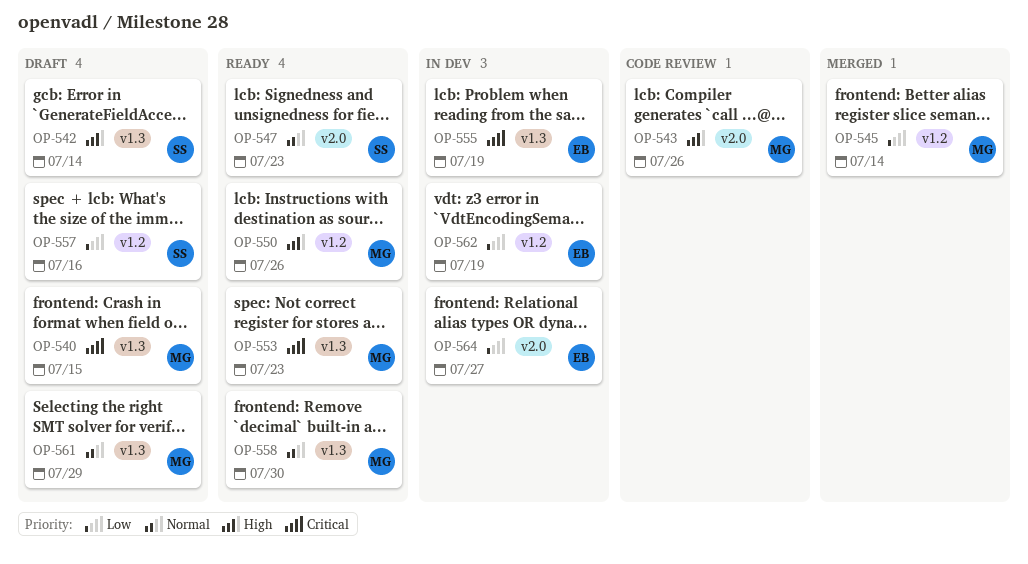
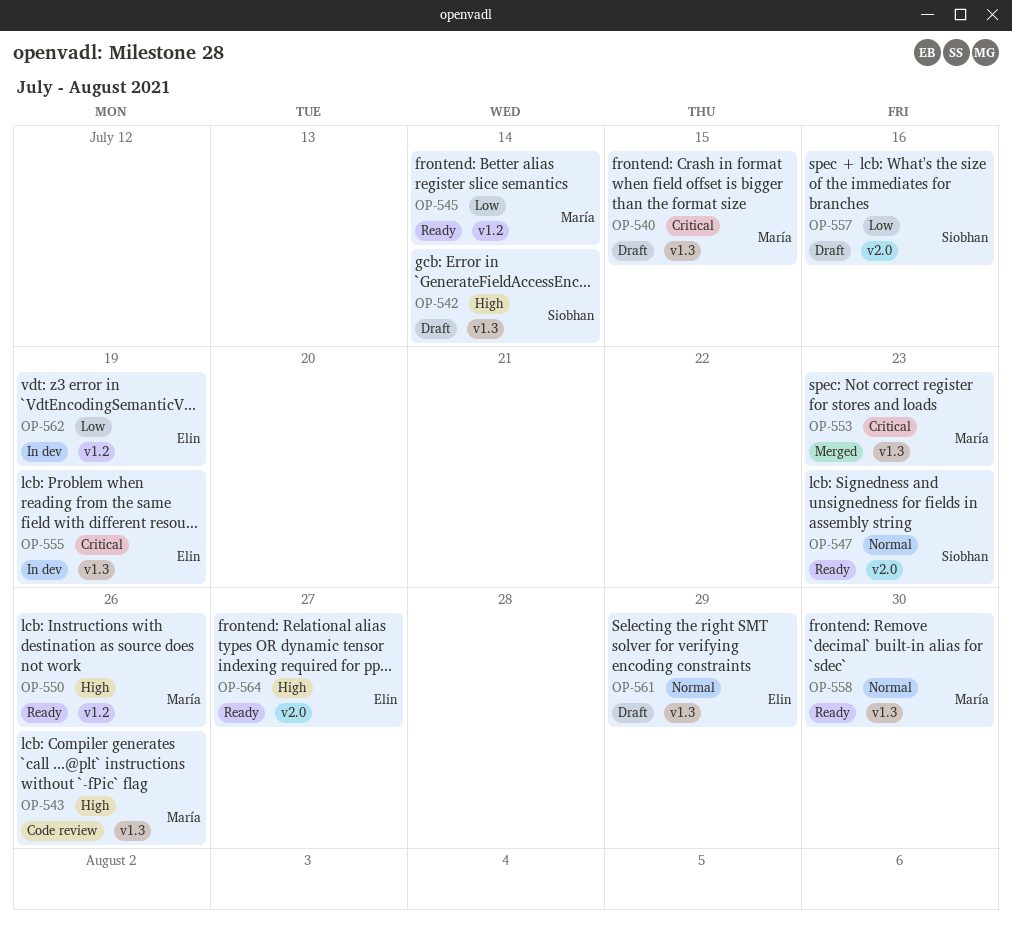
OP-543, label: v2.0 -> v1.3
OP-545, status: Merged -> Ready
OP-553, status: Ready -> Merged
OP-557, label: v1.2 -> v2.0
OP-561, owner: María -> Elin
OP-564, status: In dev -> Ready
OP-564, priority: Low -> High

